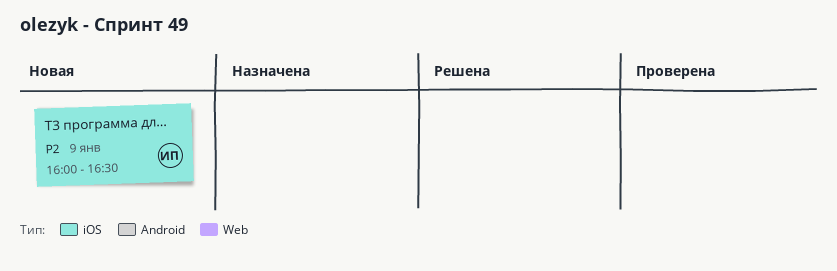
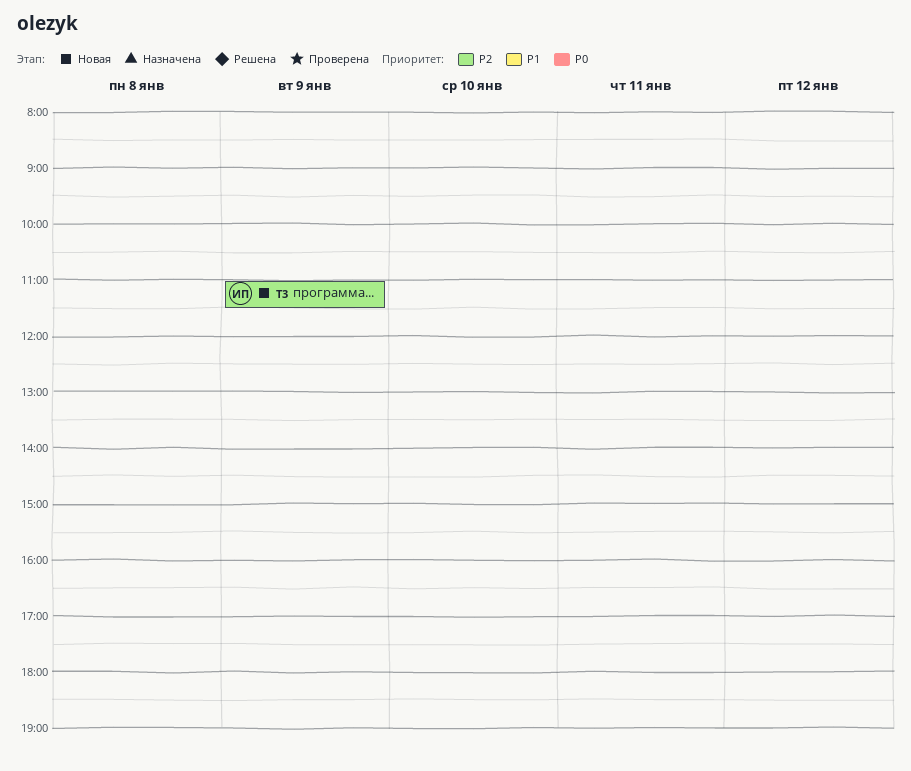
T3, begins: 16:00 -> 11:00
T3, ends: 16:30 -> 11:30

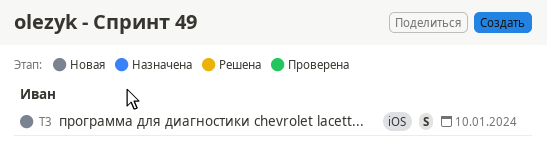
T3, day: Jan 9 -> Jan 10

